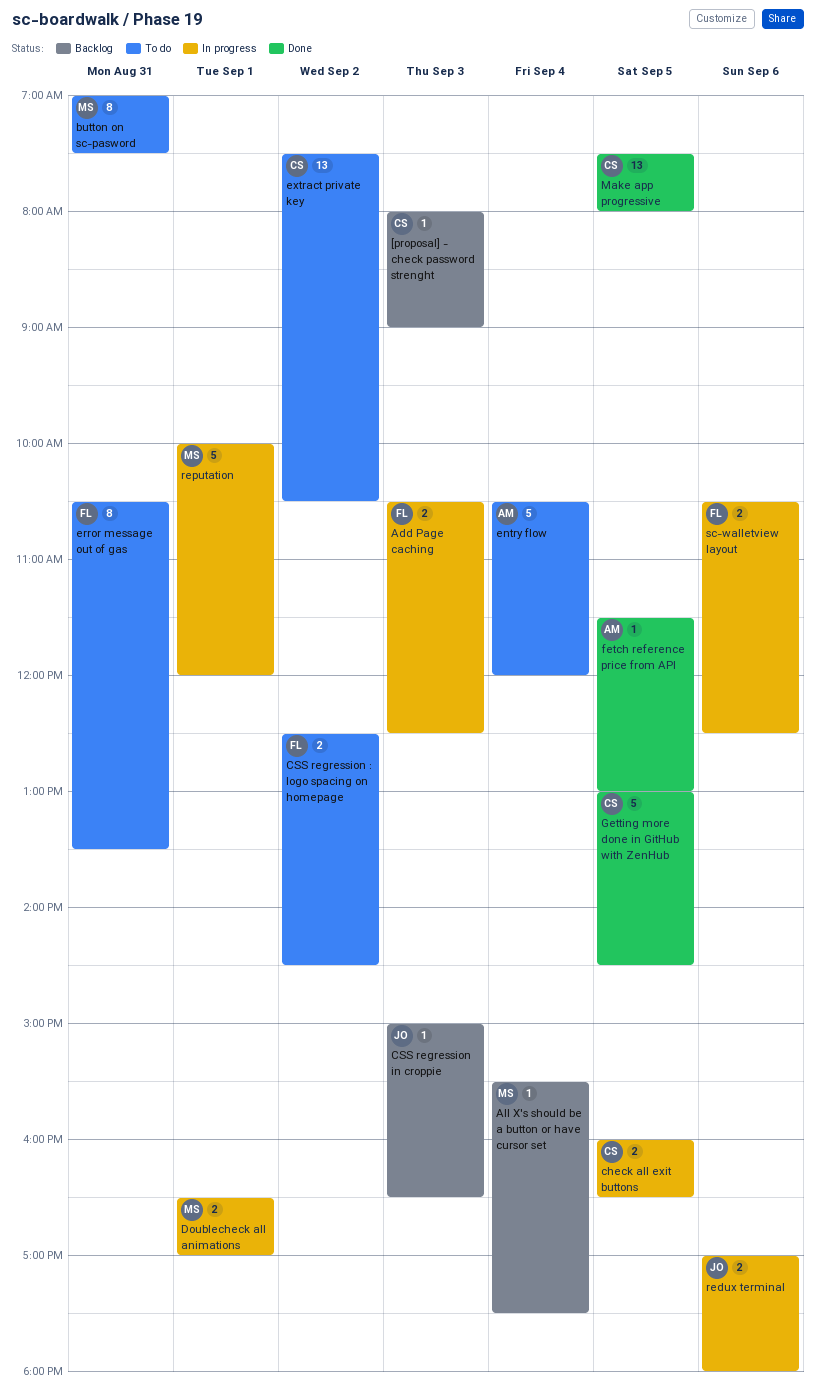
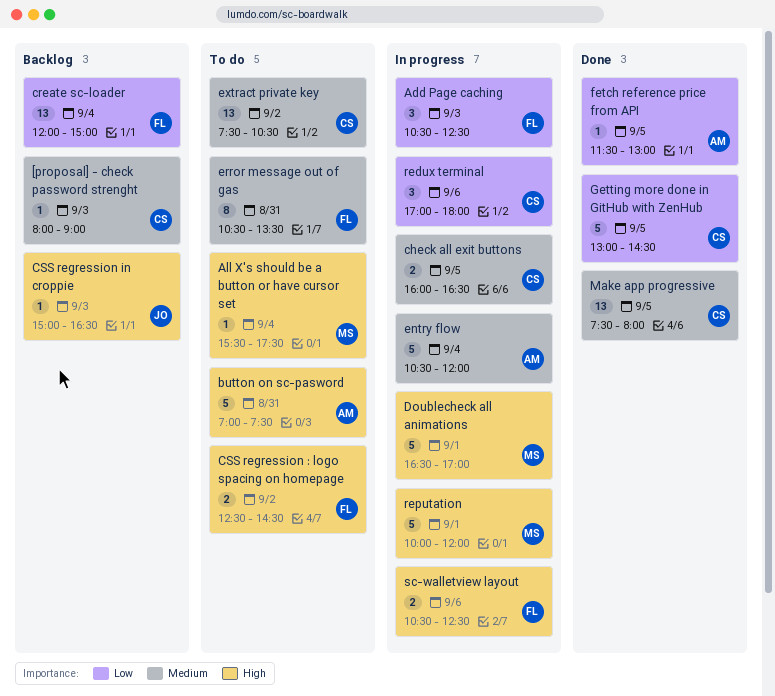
Add Page caching, estimate: 2 -> 3
All X's should be a button or have cursor set, status: Backlog -> To do
button on sc-pasword, owner: MS -> AM
button on sc-pasword, estimate: 8 -> 5
create sc-loader: none -> present
Doublecheck all animations, estimate: 2 -> 5
entry flow, status: To do -> In progress
redux terminal, owner: JO -> CS
redux terminal, estimate: 2 -> 3

